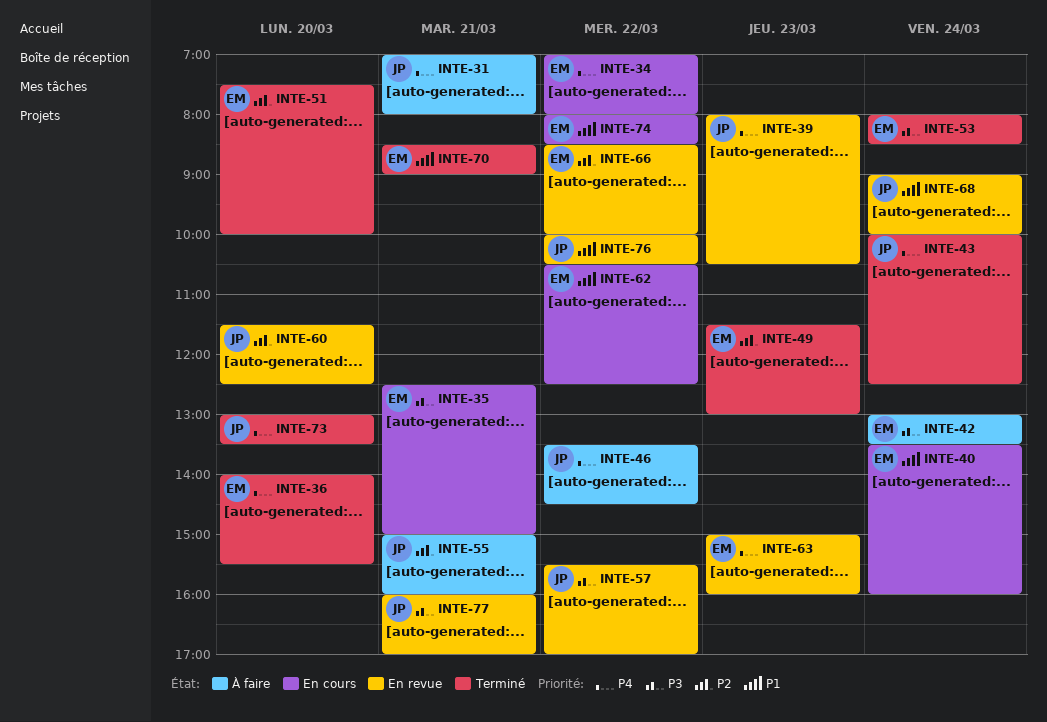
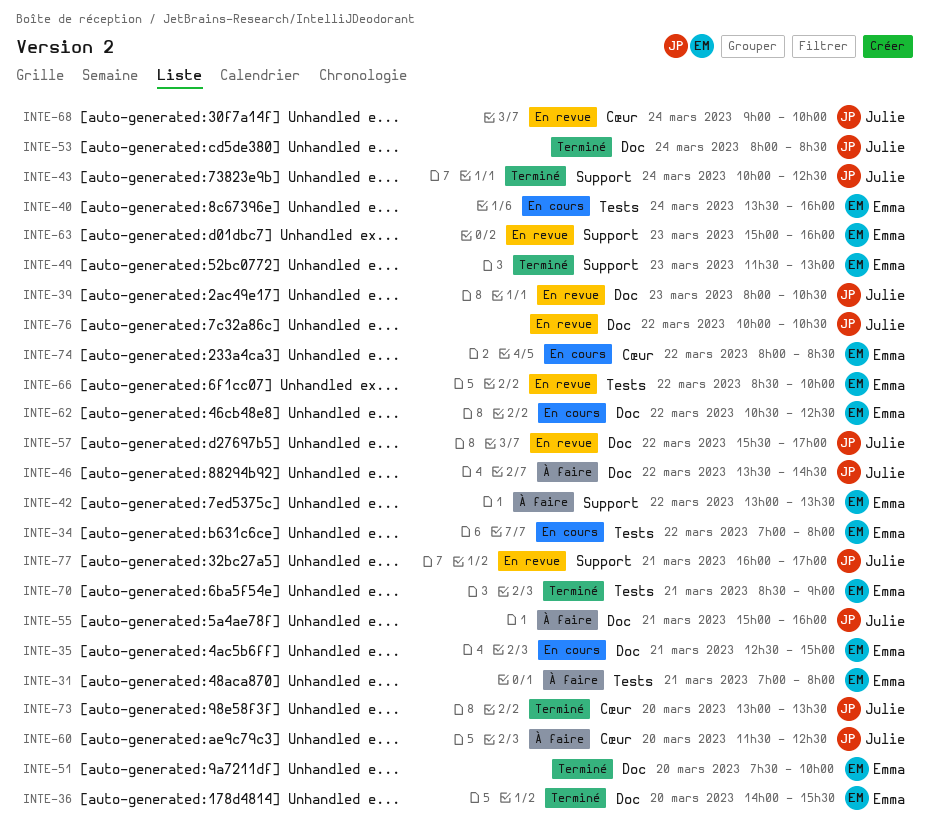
INTE-31, owner: Julie -> Emma
INTE-42, day: Mar 24 -> Mar 22
INTE-53, owner: Emma -> Julie
INTE-60, status: En revue -> À faire

